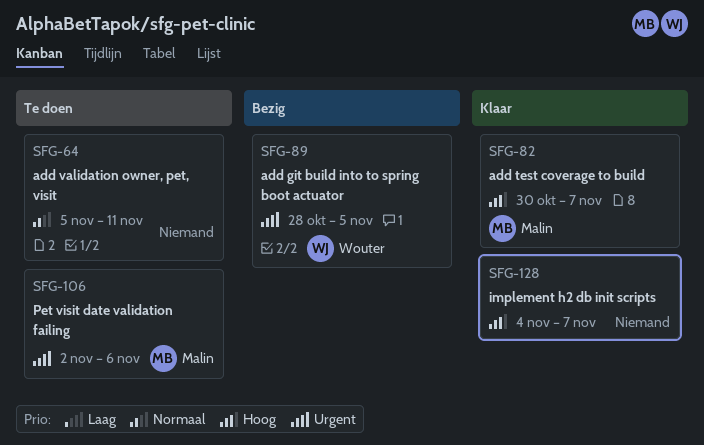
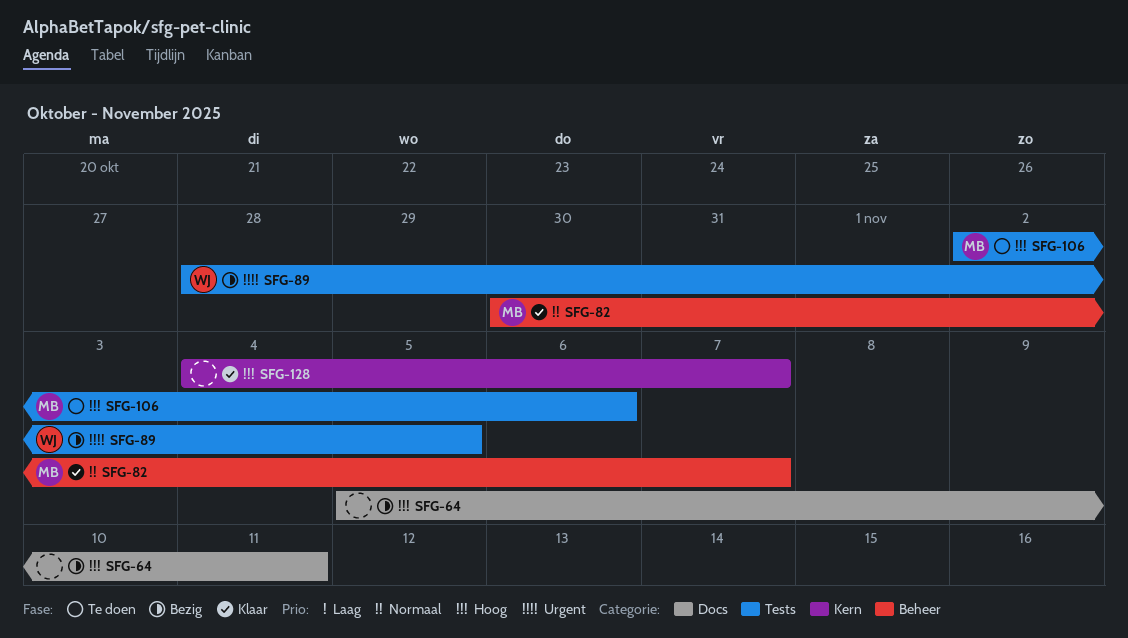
SFG-64, status: Te doen -> Bezig
SFG-64, priority: Normaal -> Hoog
SFG-82, priority: Hoog -> Normaal
SFG-106, priority: Urgent -> Hoog

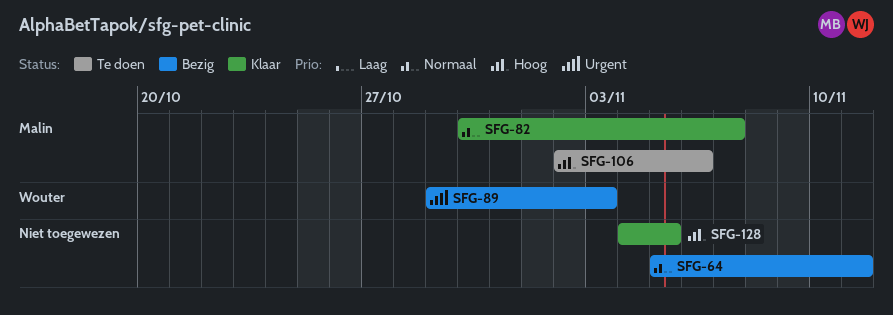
SFG-64, priority: Hoog -> Normaal
SFG-89, start: Oct 28 -> Oct 29
SFG-89, due: Nov 5 -> Nov 3
SFG-128, due: Nov 7 -> Nov 5

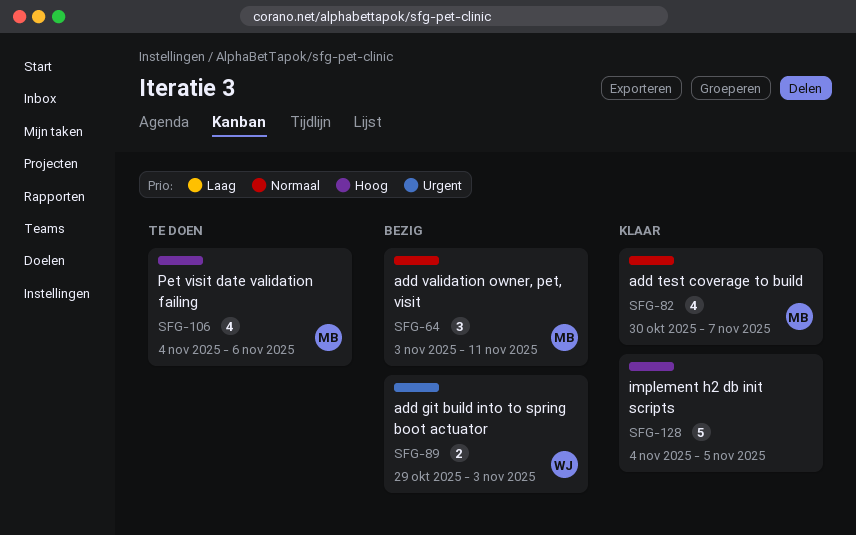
SFG-64, owner: none -> Malin
SFG-64, start: Nov 5 -> Nov 3
SFG-106, start: Nov 2 -> Nov 4

